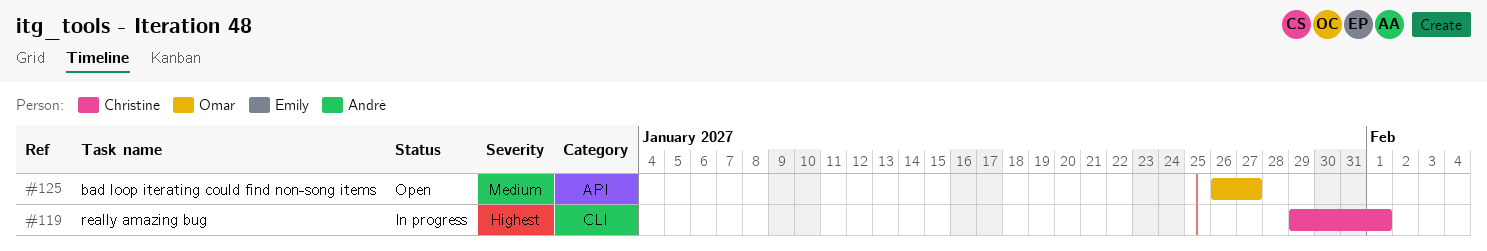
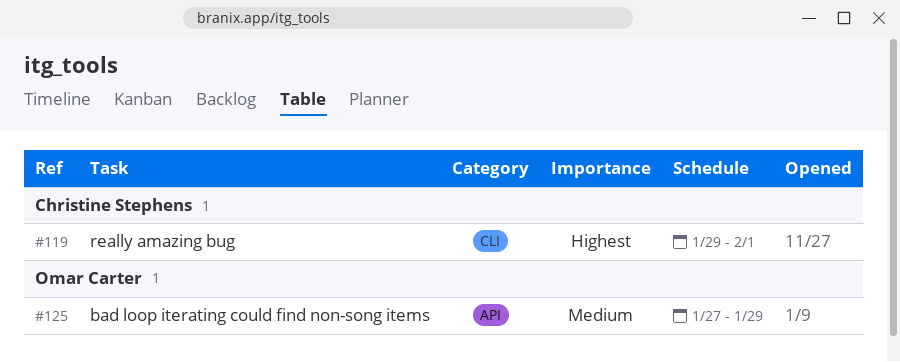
#125, start: Jan 26 -> Jan 27
#125, due: Jan 27 -> Jan 29

